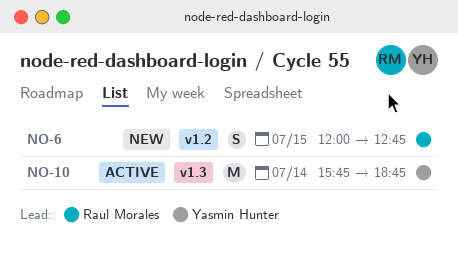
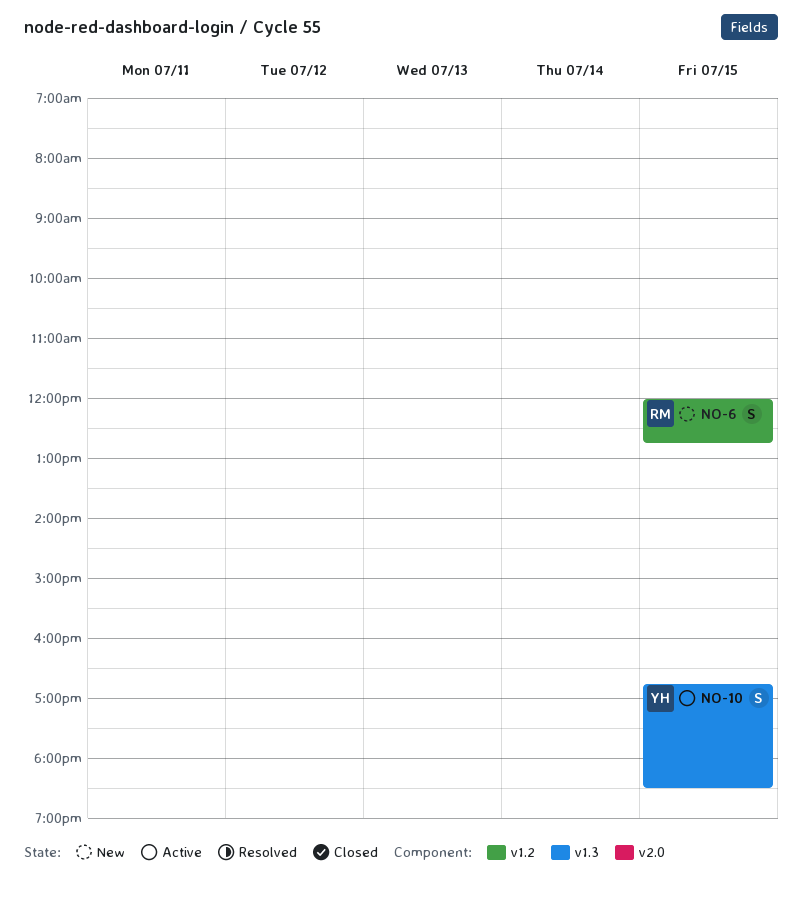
NO-10, estimate: M -> S
NO-10, day: Jul 14 -> Jul 15
NO-10, begins: 15:45 -> 16:45
NO-10, ends: 18:45 -> 18:30

